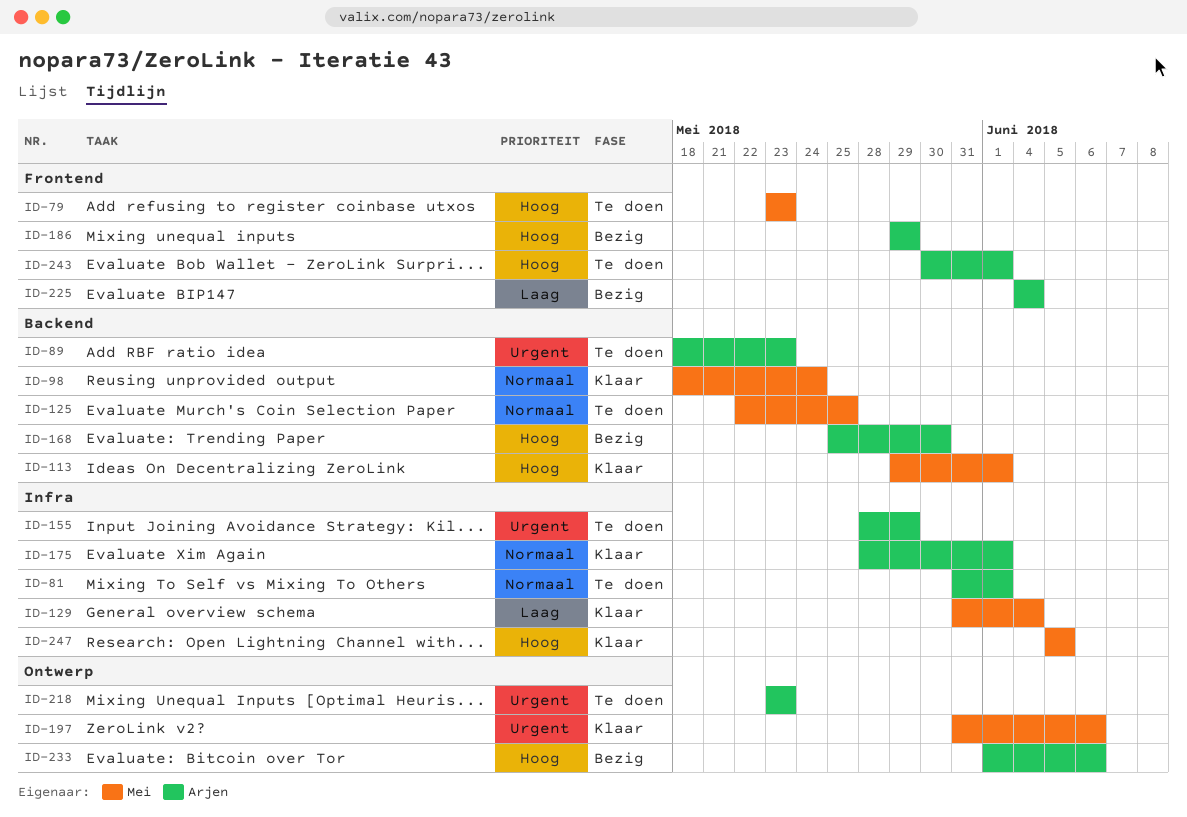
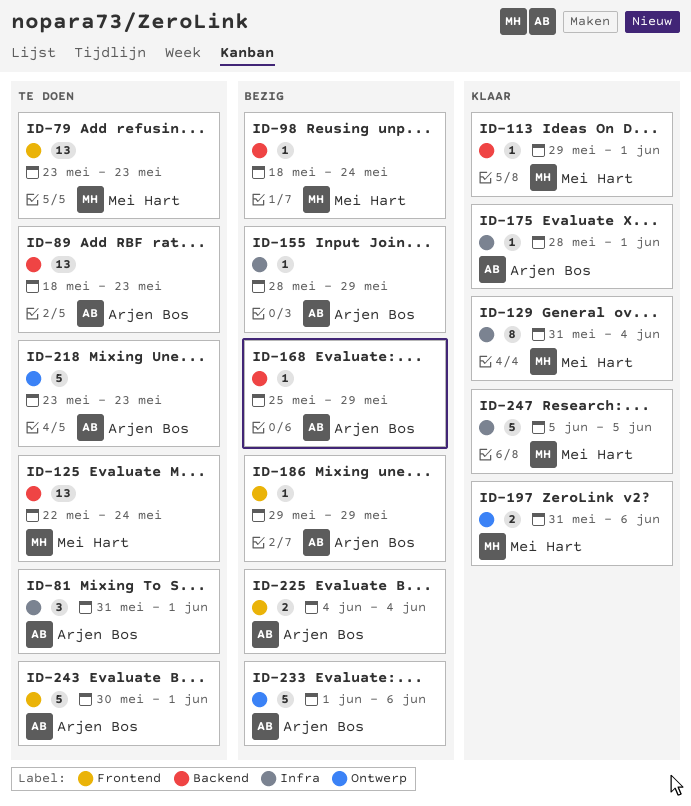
ID-98, status: Klaar -> Bezig
ID-125, due: May 25 -> May 24
ID-155, status: Te doen -> Bezig
ID-168, due: May 30 -> May 29

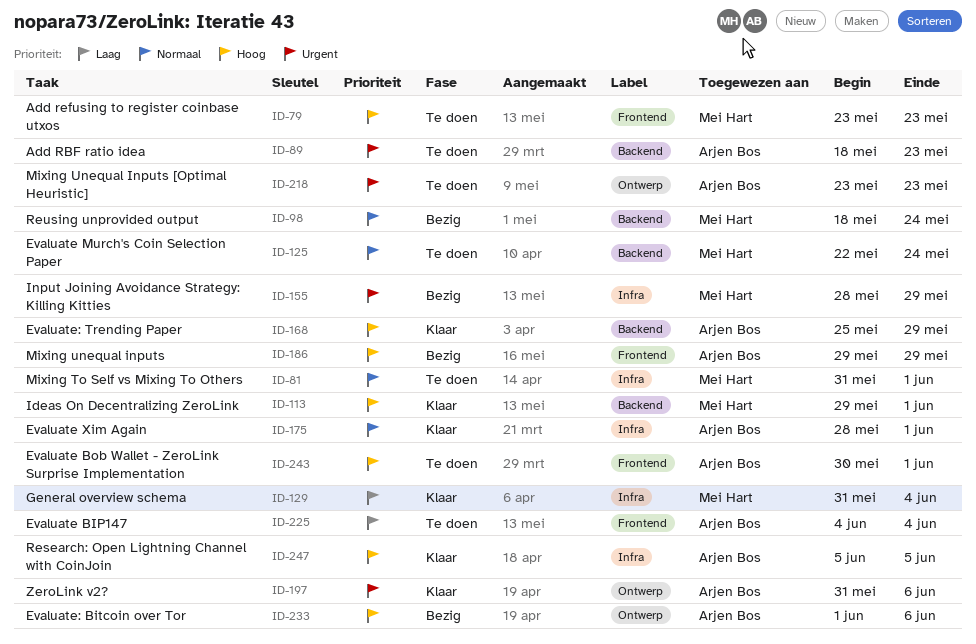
ID-81, owner: Arjen Bos -> Mei Hart
ID-155, owner: Arjen Bos -> Mei Hart
ID-168, status: Bezig -> Klaar
ID-197, owner: Mei Hart -> Arjen Bos
ID-225, status: Bezig -> Te doen
ID-247, owner: Mei Hart -> Arjen Bos

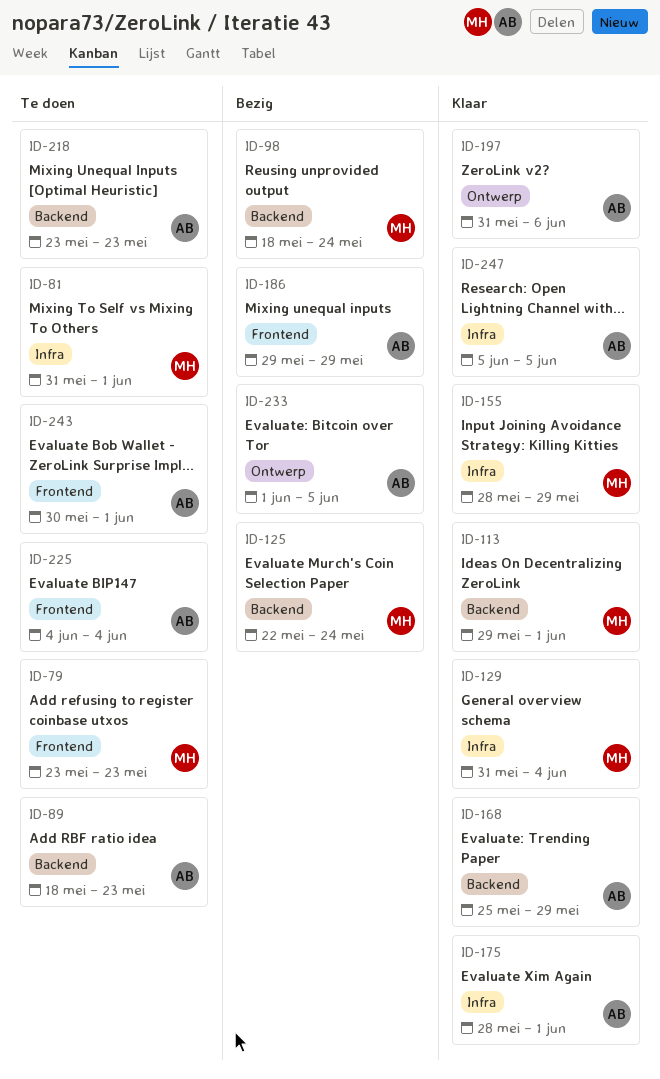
ID-125, status: Te doen -> Bezig
ID-155, status: Bezig -> Klaar
ID-218, label: Ontwerp -> Backend
ID-233, due: Jun 6 -> Jun 5

